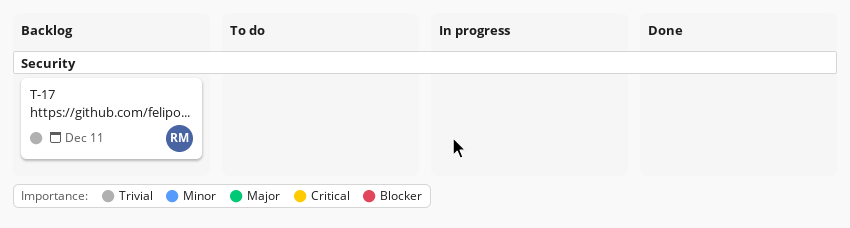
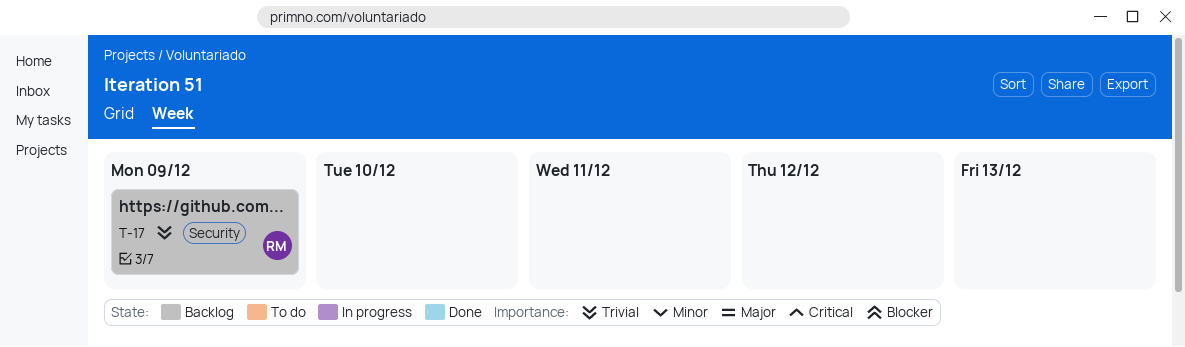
T-17, due: Dec 11 -> Dec 9

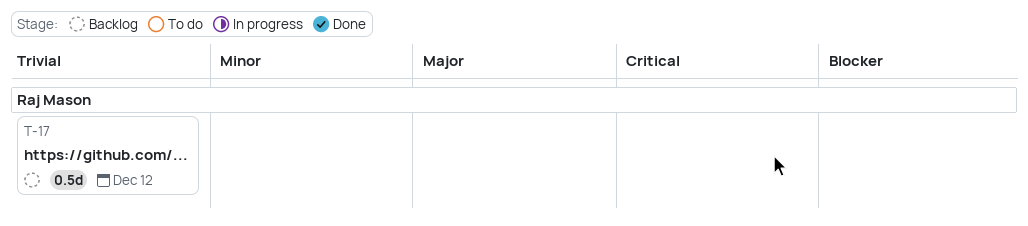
T-17, due: Dec 9 -> Dec 12

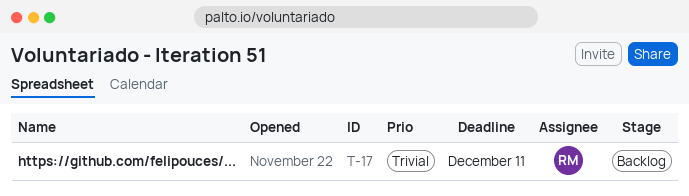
T-17, due: Dec 12 -> Dec 11

